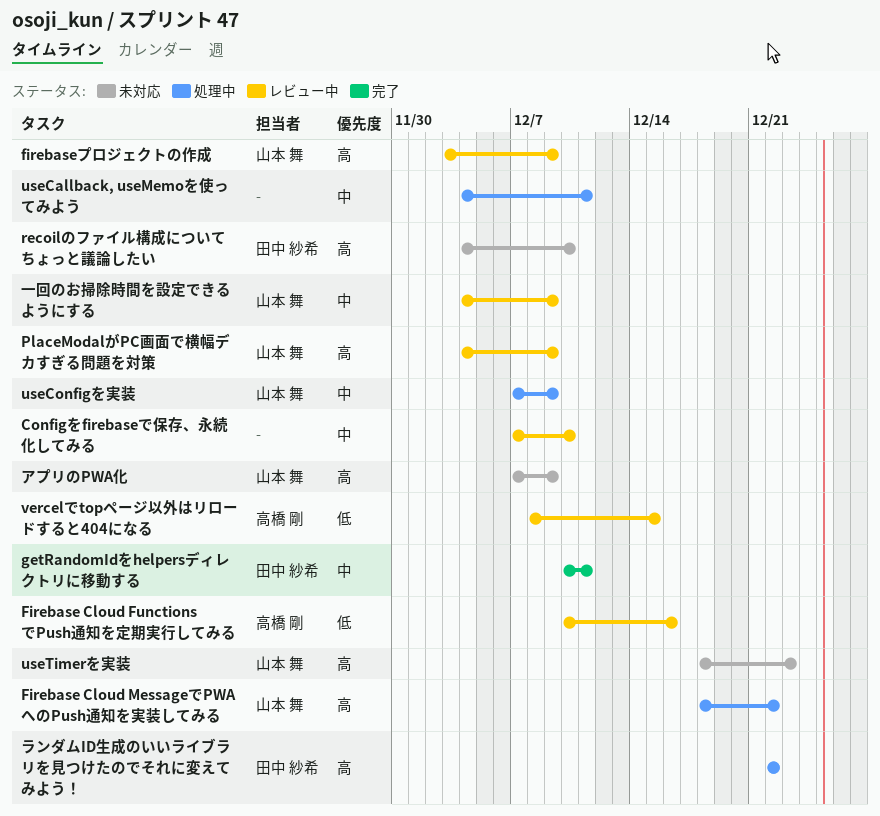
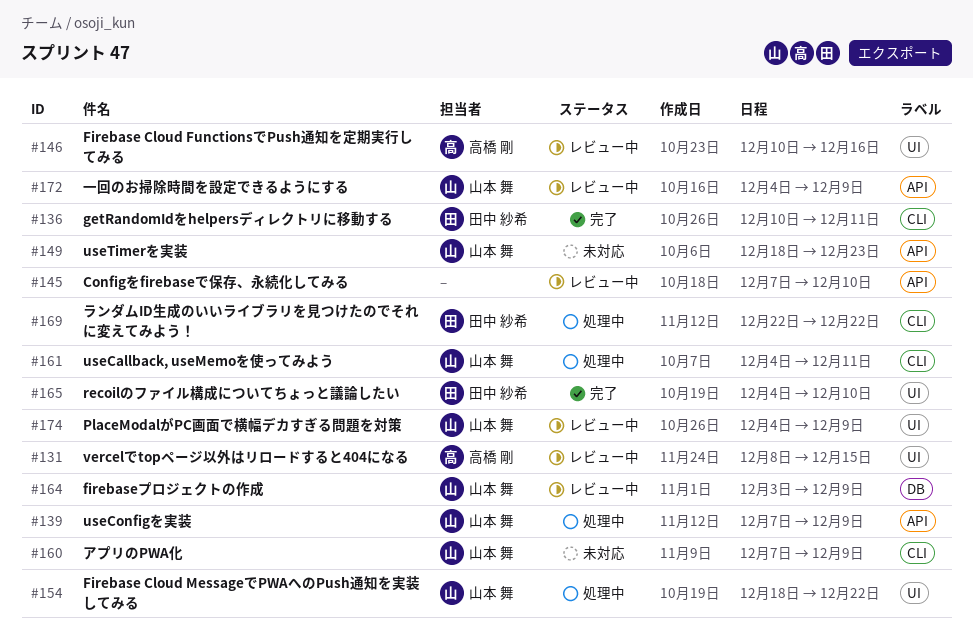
recoilのファイル構成についてちょっと議論したい, status: 未対応 -> 完了
useCallback, useMemoを使ってみよう, owner: none -> 山本 舞

